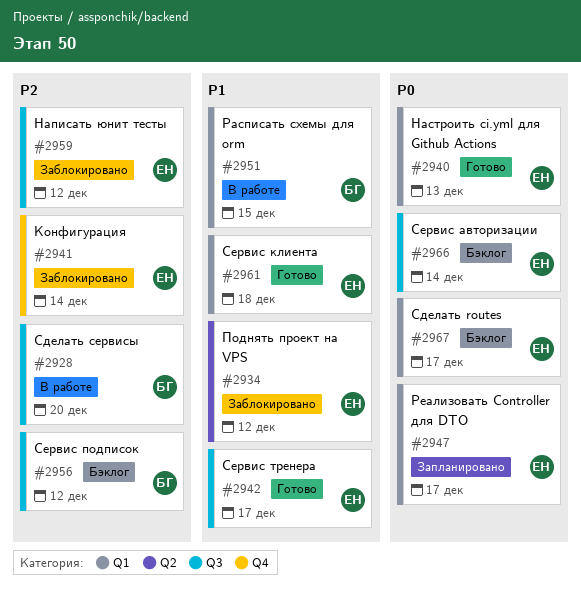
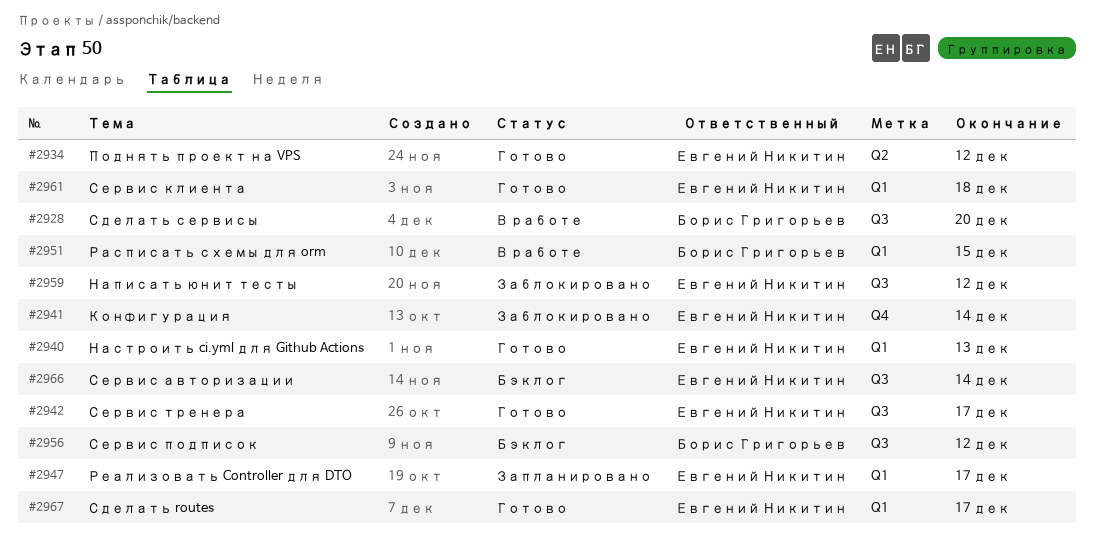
#2934, status: Заблокировано -> Готово
#2967, status: Бэклог -> Готово

